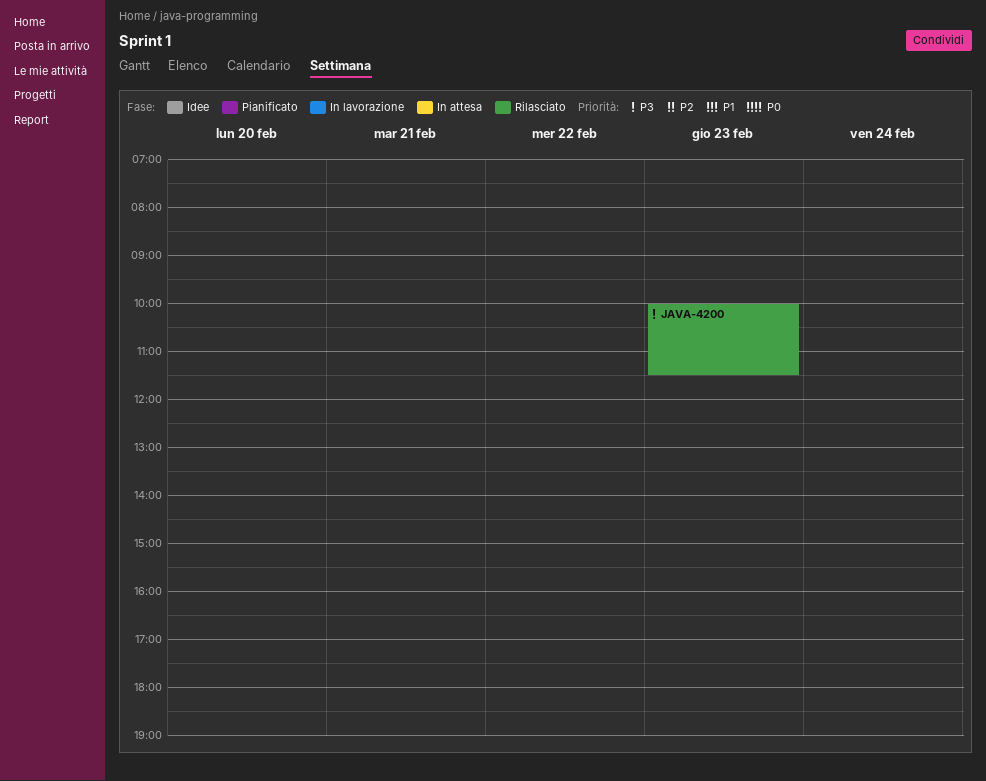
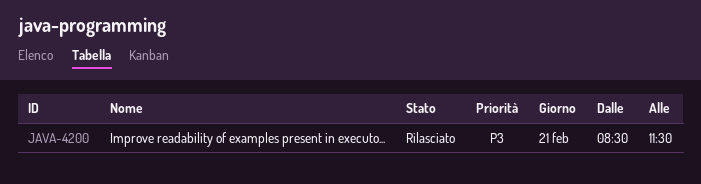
JAVA-4200, day: Feb 23 -> Feb 21
JAVA-4200, begins: 10:00 -> 08:30

